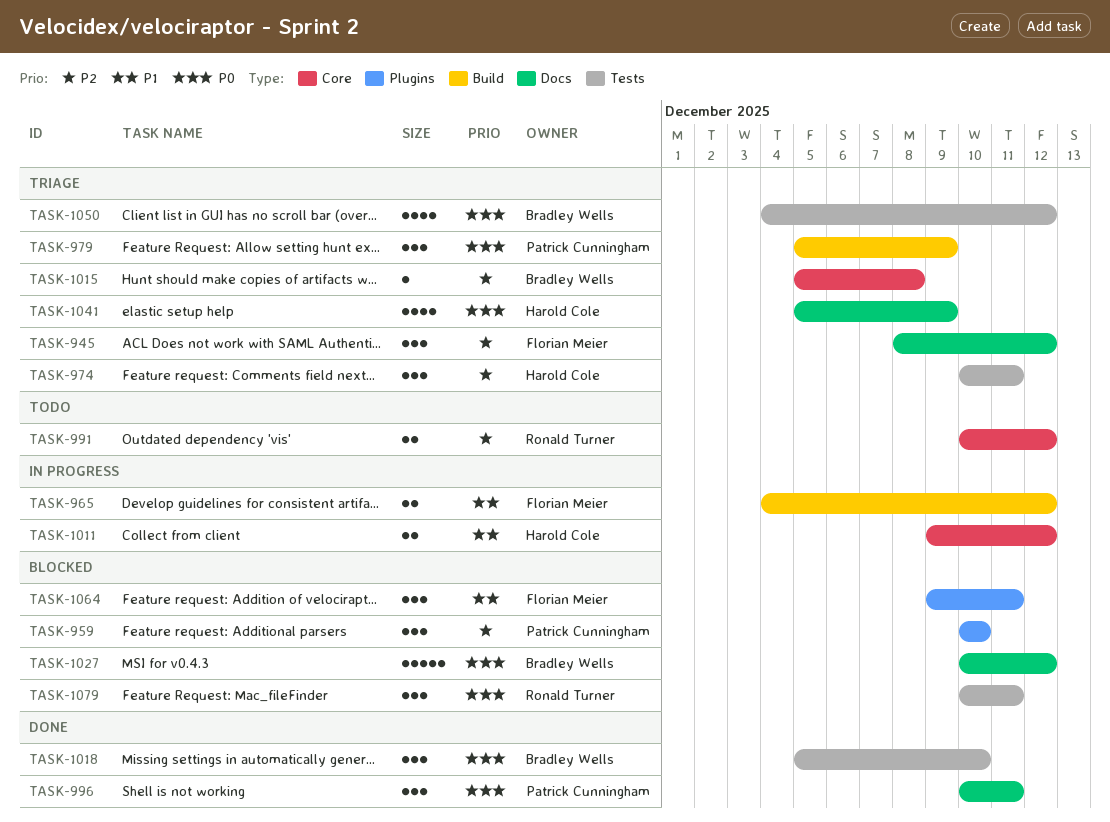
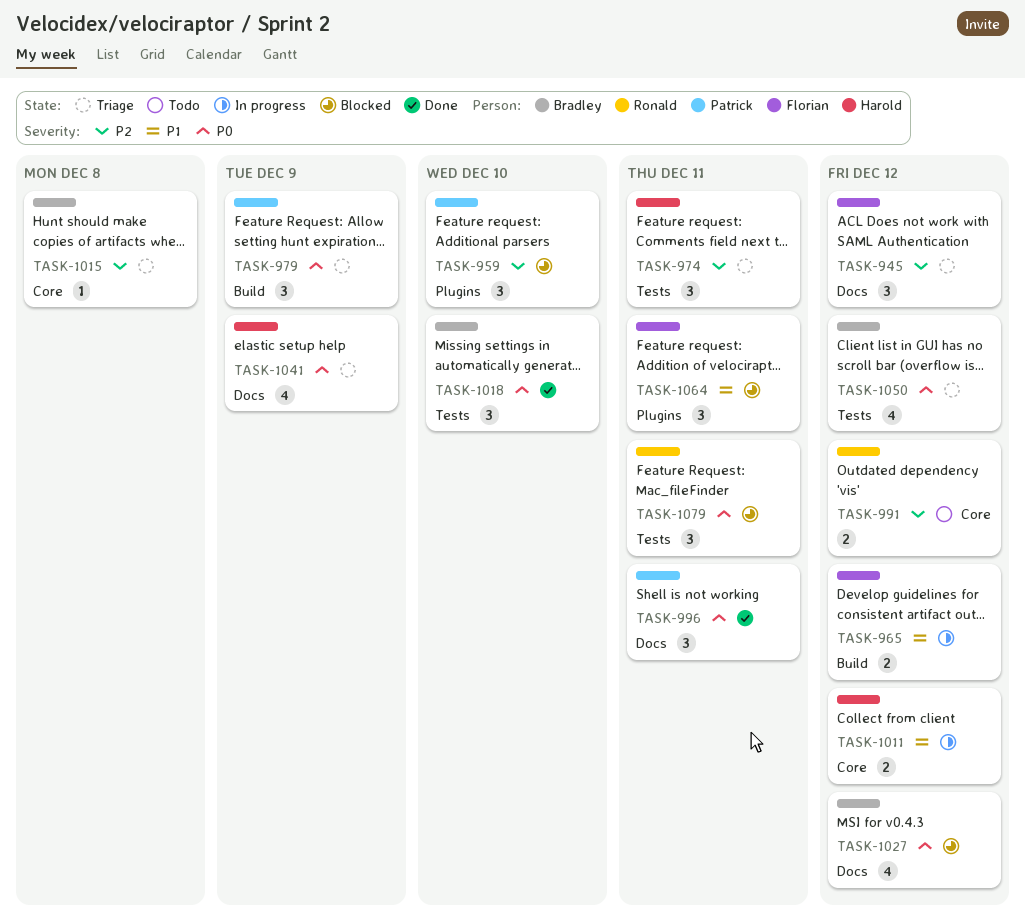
TASK-1027, estimate: 5 -> 4

